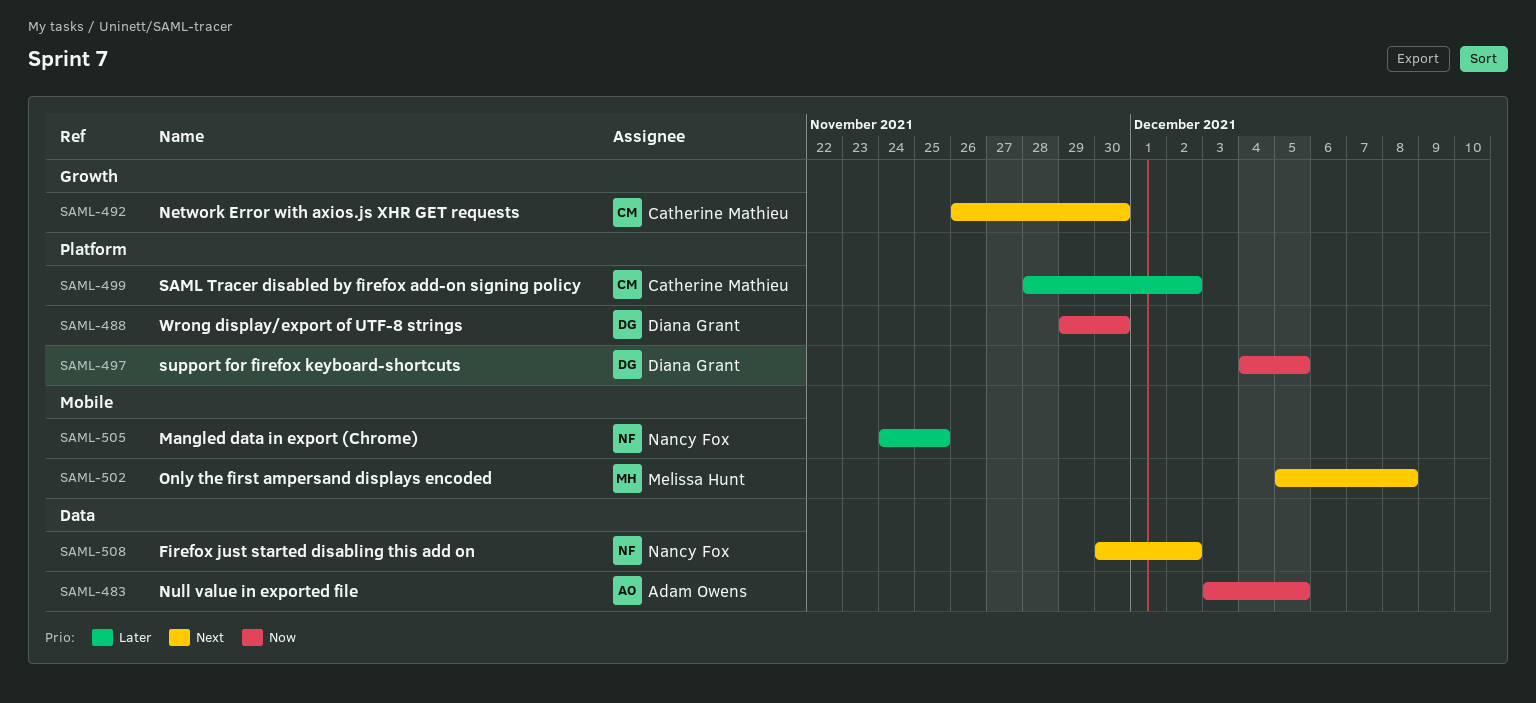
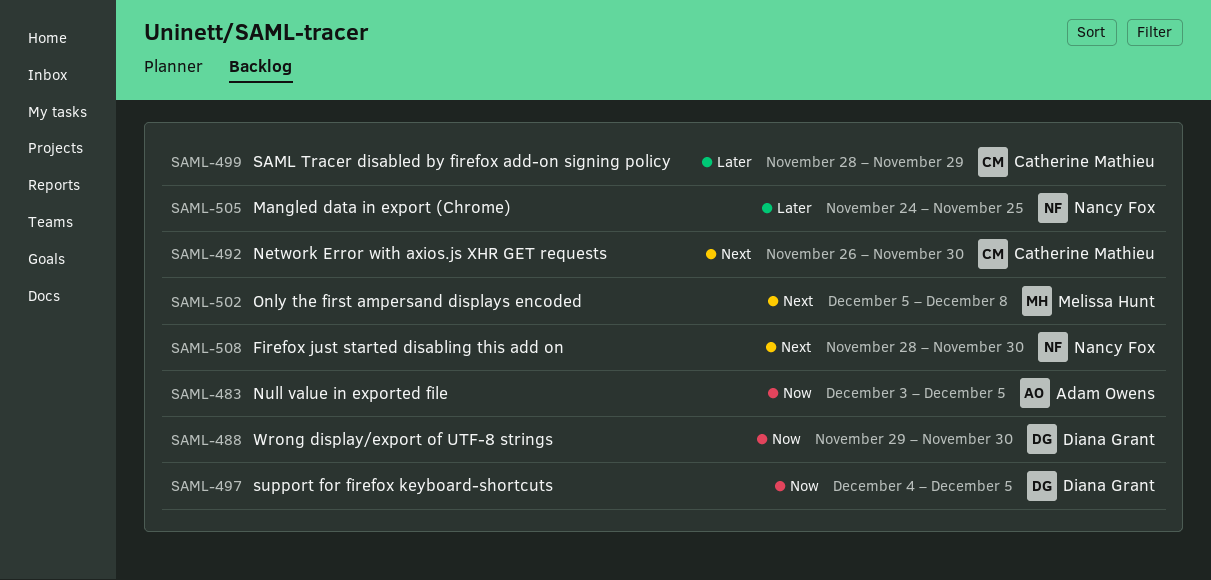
SAML-499, due: Dec 2 -> Nov 29
SAML-508, start: Nov 30 -> Nov 28
SAML-508, due: Dec 2 -> Nov 30

